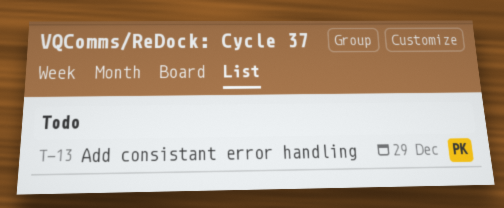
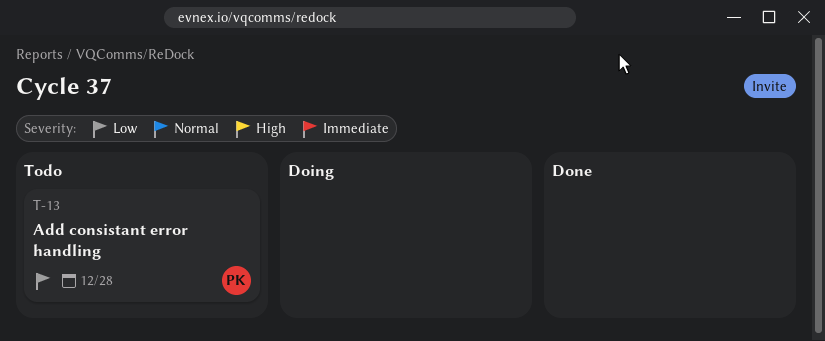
T-13, due: Dec 29 -> Dec 28

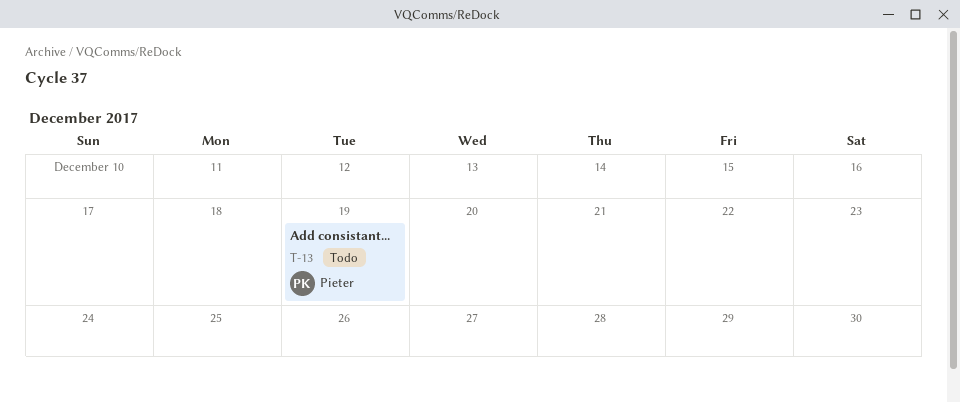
T-13, due: Dec 28 -> Dec 19

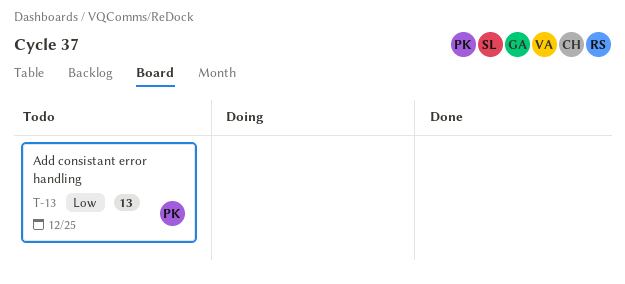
T-13, due: Dec 19 -> Dec 25

